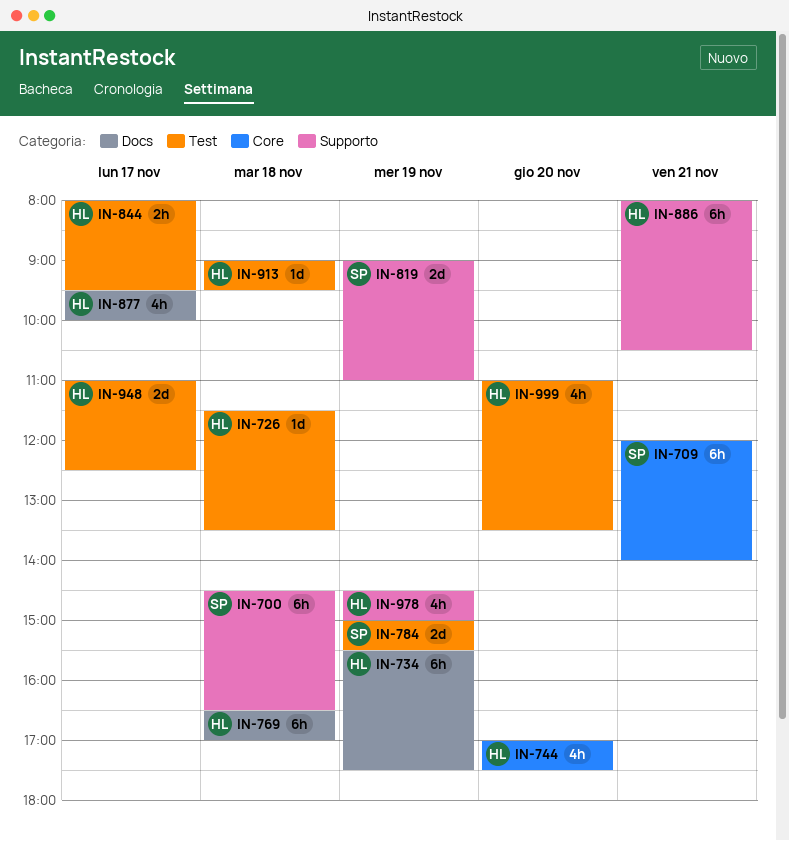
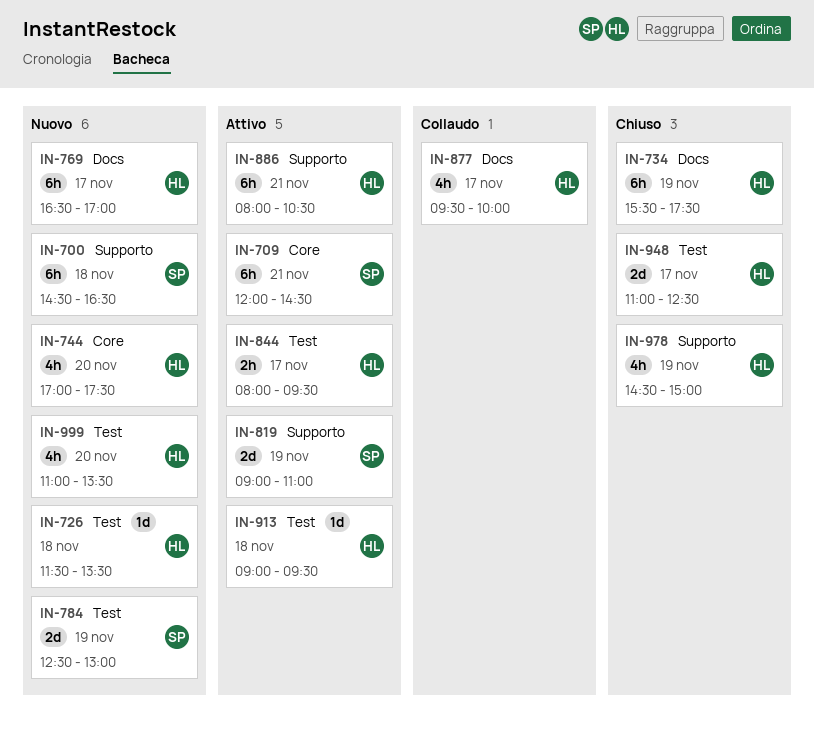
IN-709, ends: 14:00 -> 14:30
IN-769, day: Nov 18 -> Nov 17
IN-784, begins: 15:00 -> 12:30
IN-784, ends: 15:30 -> 13:00

